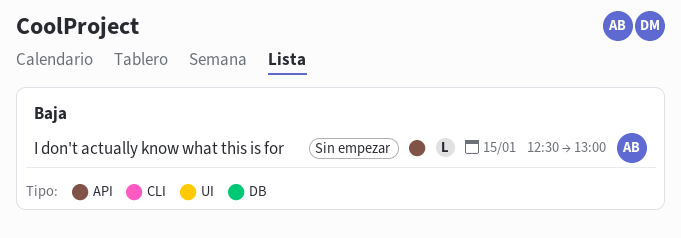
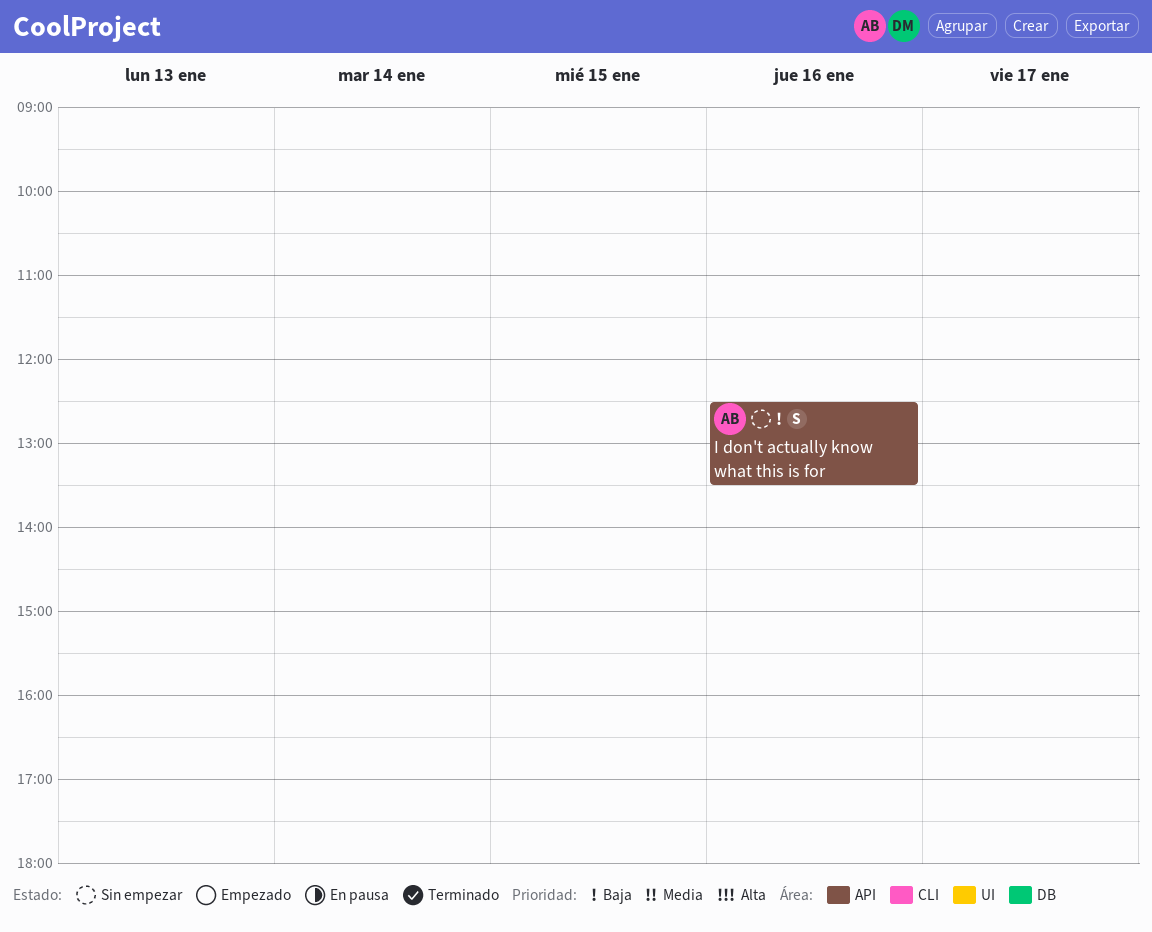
I don't actually know what this is for, estimate: L -> S
I don't actually know what this is for, day: Jan 15 -> Jan 16
I don't actually know what this is for, ends: 13:00 -> 13:30

